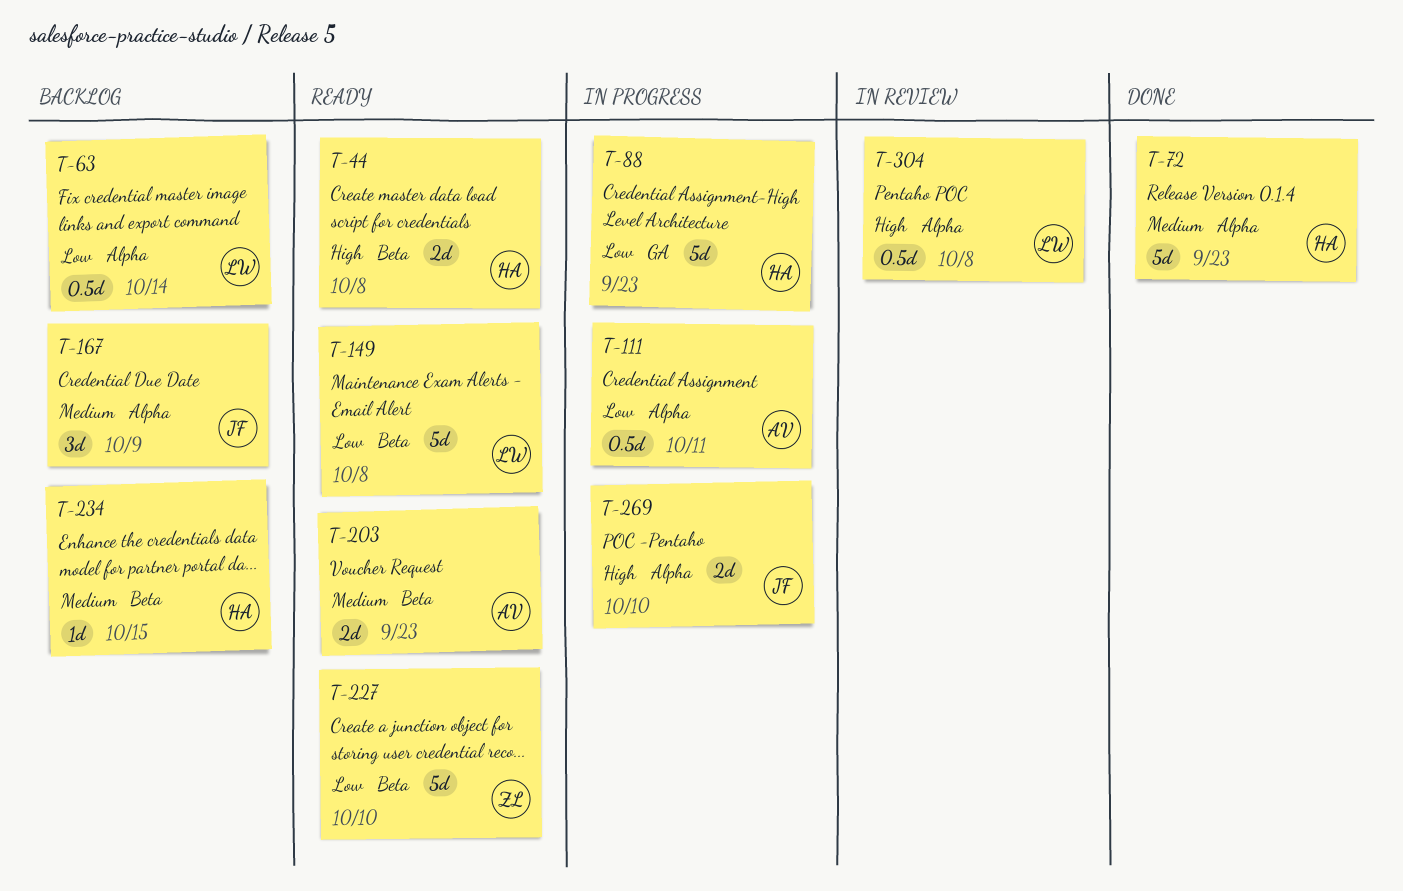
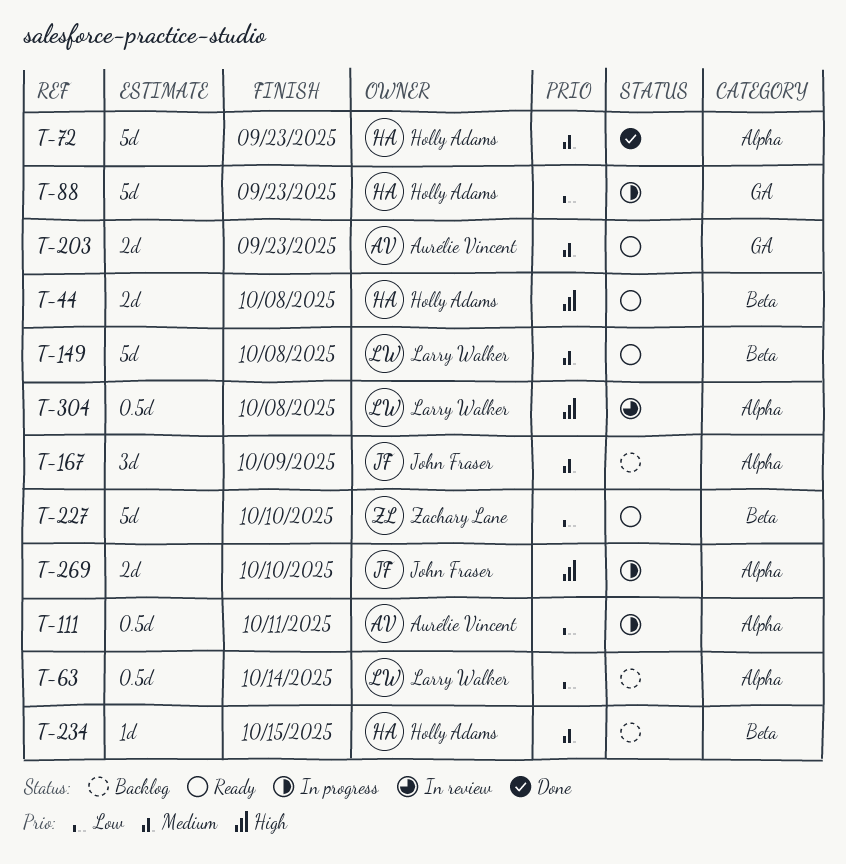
T-149, priority: Low -> Medium
T-203, label: Beta -> GA

